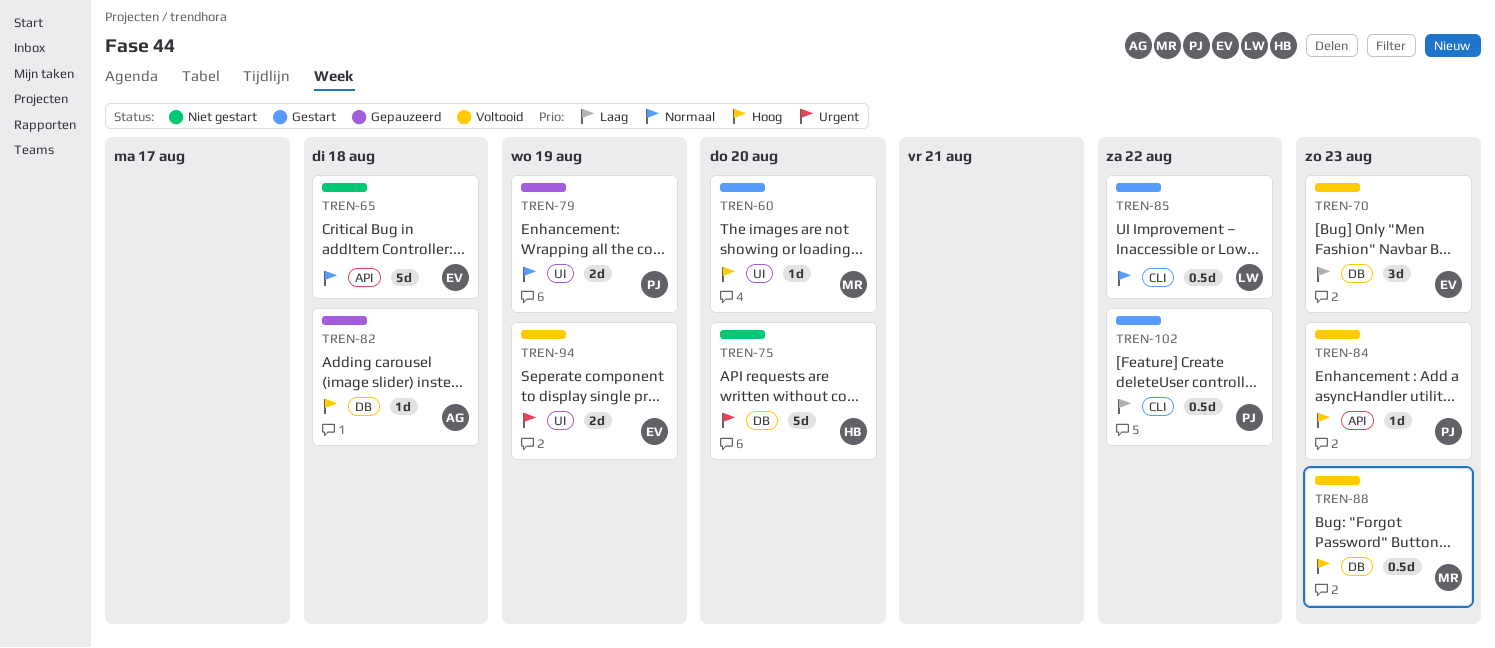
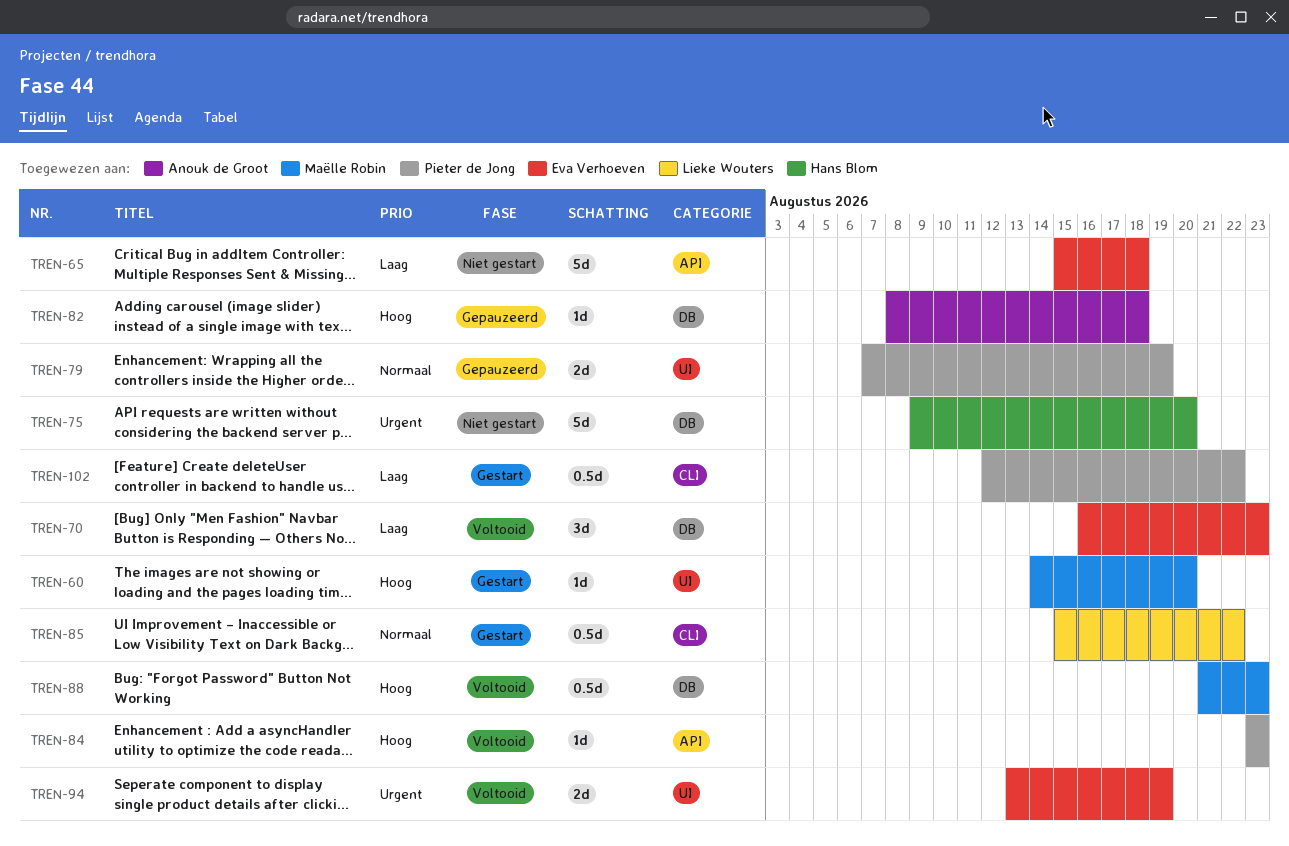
TREN-65, priority: Normaal -> Laag

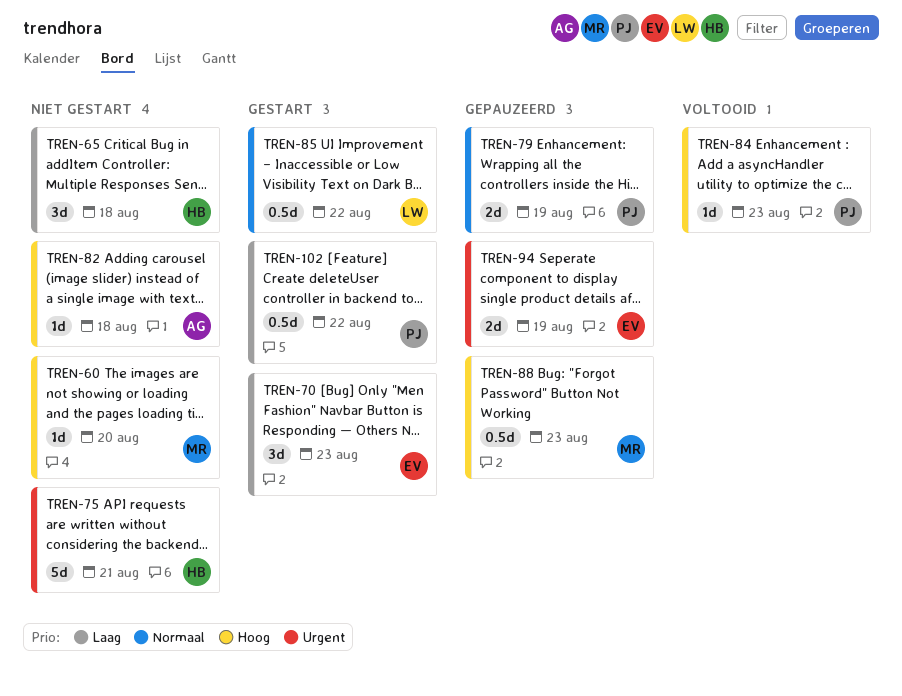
TREN-60, status: Gestart -> Niet gestart
TREN-65, owner: Eva Verhoeven -> Hans Blom
TREN-65, estimate: 5d -> 3d
TREN-70, status: Voltooid -> Gestart
TREN-75, due: Aug 20 -> Aug 21
TREN-82, status: Gepauzeerd -> Niet gestart
TREN-88, status: Voltooid -> Gepauzeerd
TREN-94, status: Voltooid -> Gepauzeerd

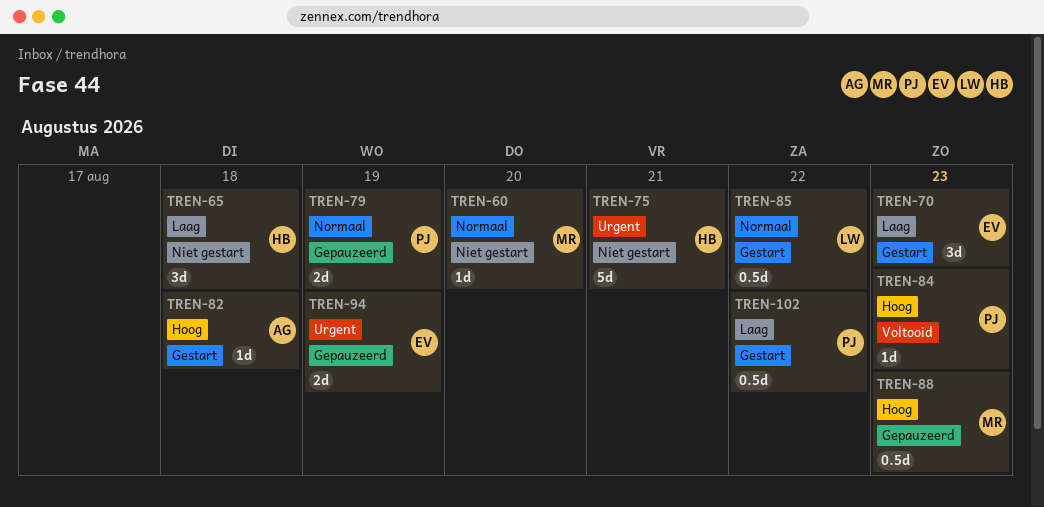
TREN-60, priority: Hoog -> Normaal
TREN-82, status: Niet gestart -> Gestart

